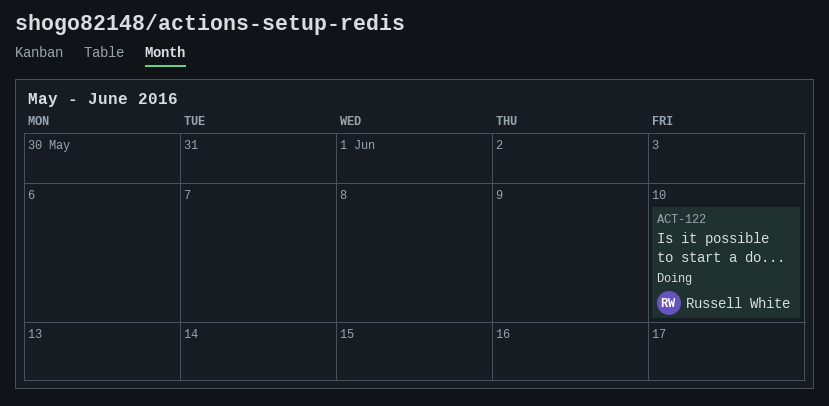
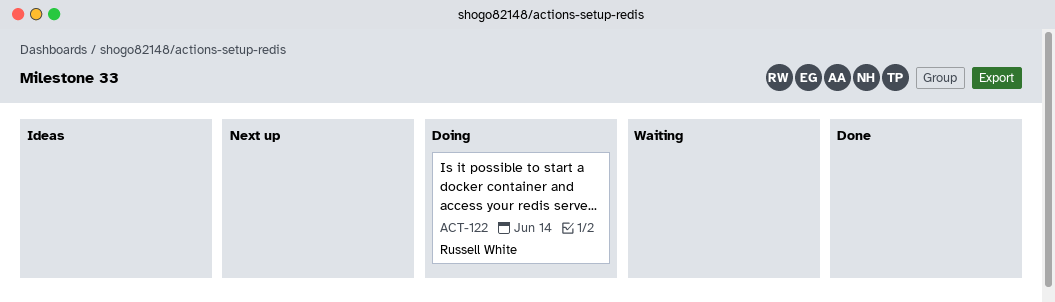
ACT-122, due: Jun 10 -> Jun 14

